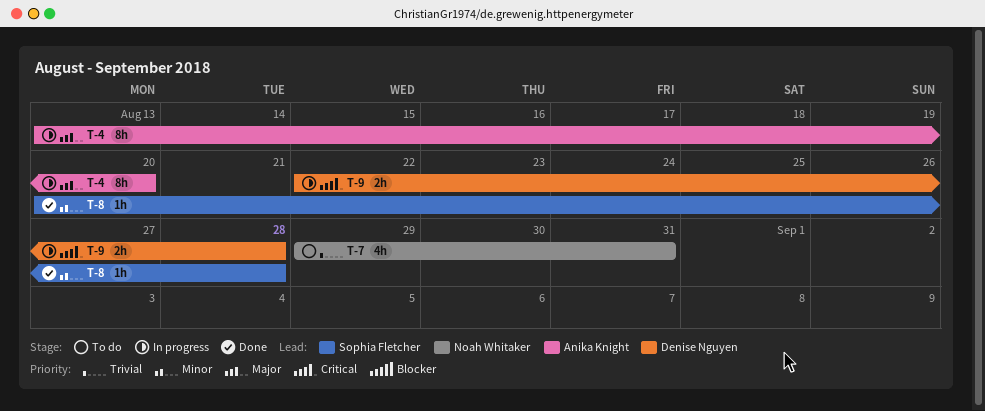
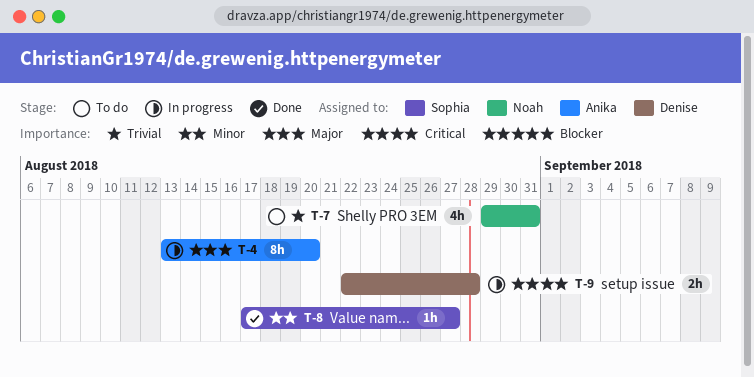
T-8, start: Aug 20 -> Aug 17
T-8, due: Aug 28 -> Aug 27

